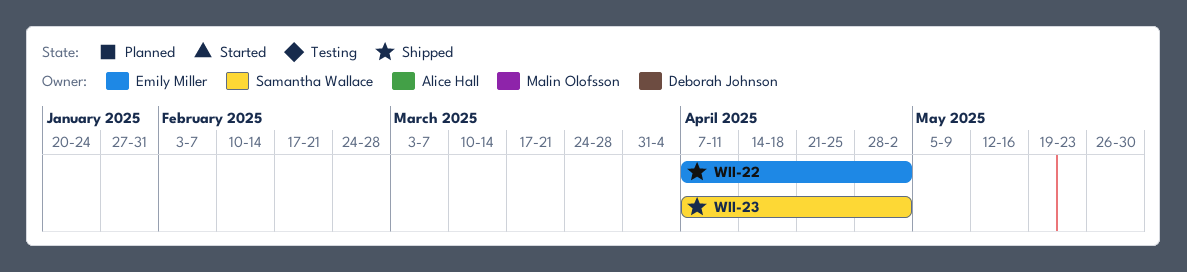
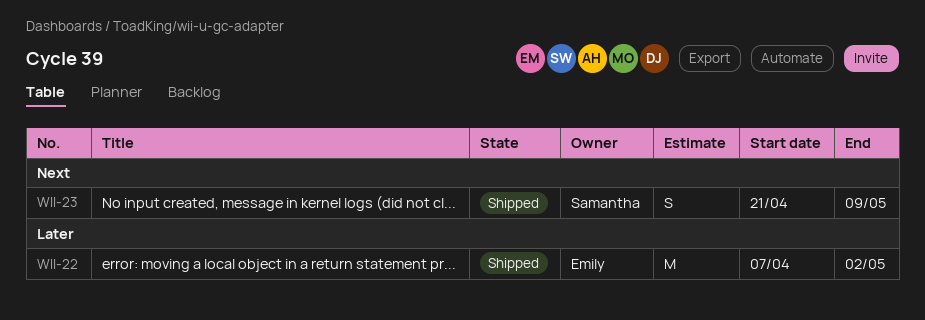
WII-23, start: Apr 7 -> Apr 21
WII-23, due: May 2 -> May 9

